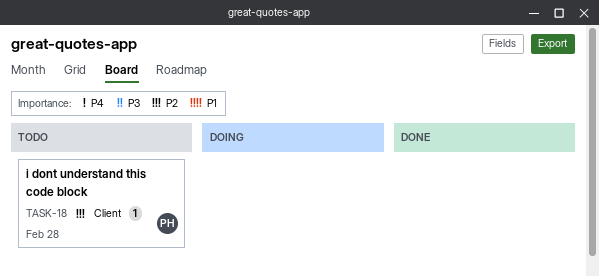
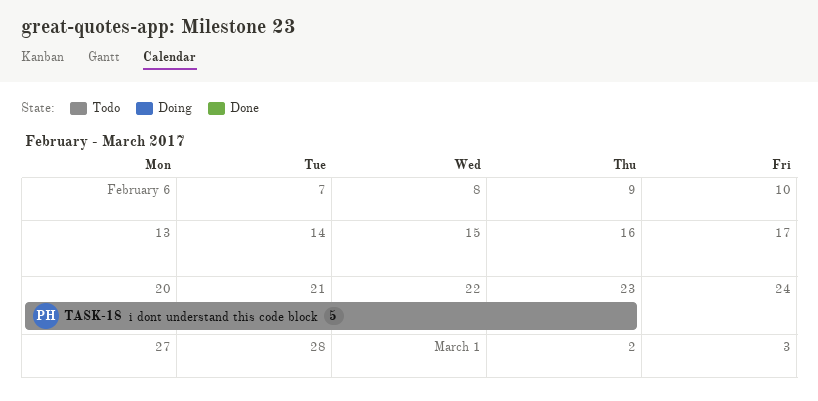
TASK-18, estimate: 1 -> 5
TASK-18, due: Feb 28 -> Feb 23

